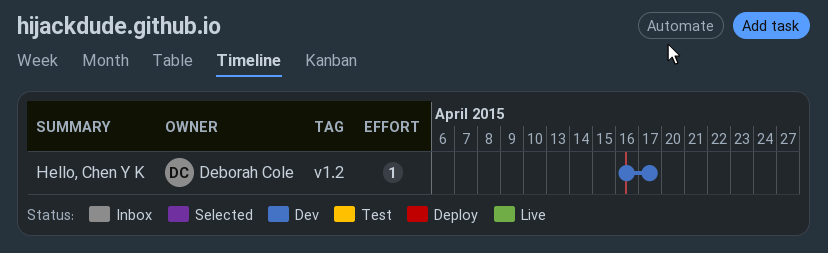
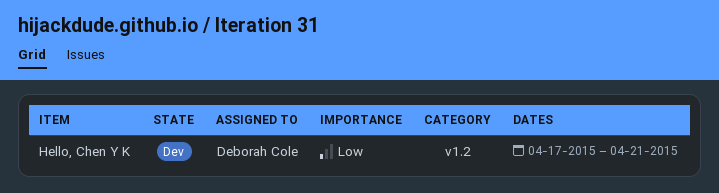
Hello, Chen Y K, start: Apr 16 -> Apr 17
Hello, Chen Y K, due: Apr 17 -> Apr 21

